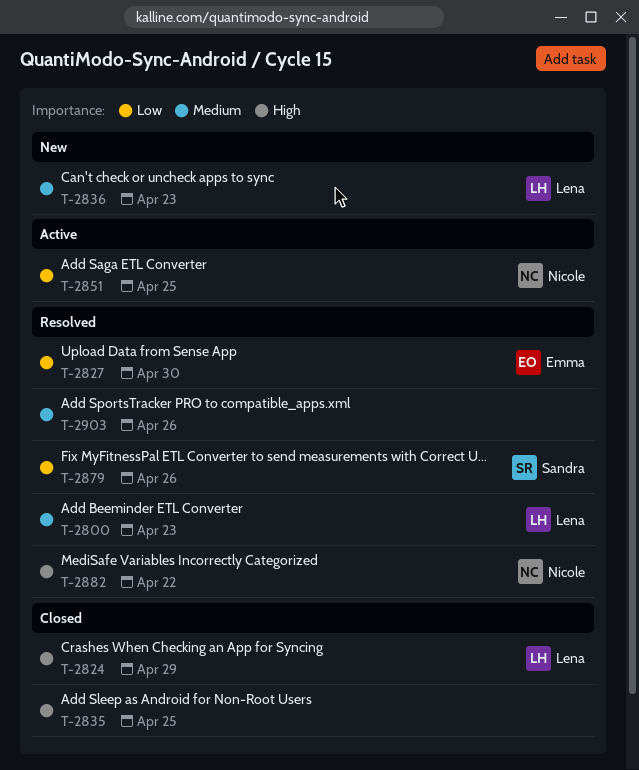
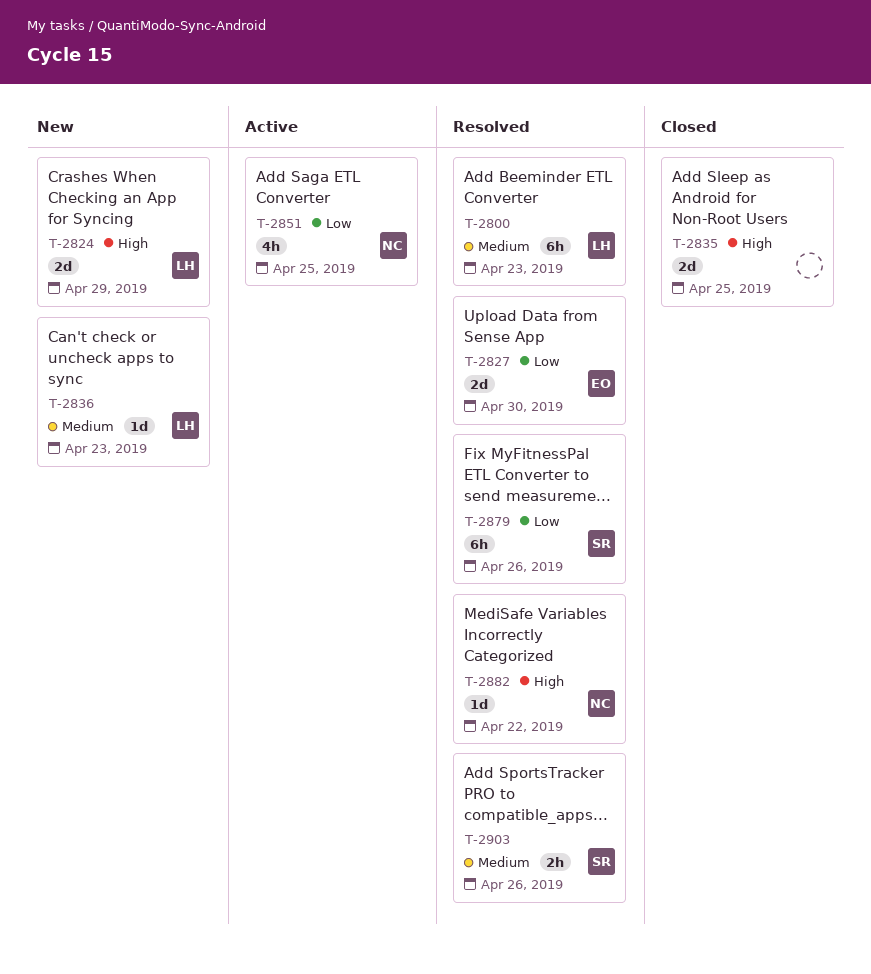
T-2824, status: Closed -> New
T-2903, owner: none -> Sandra

